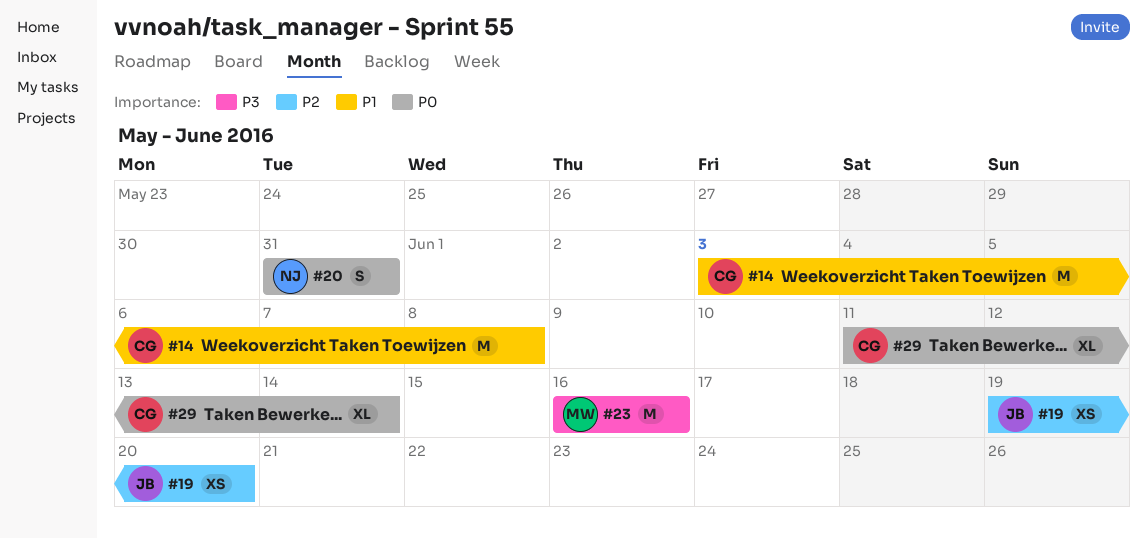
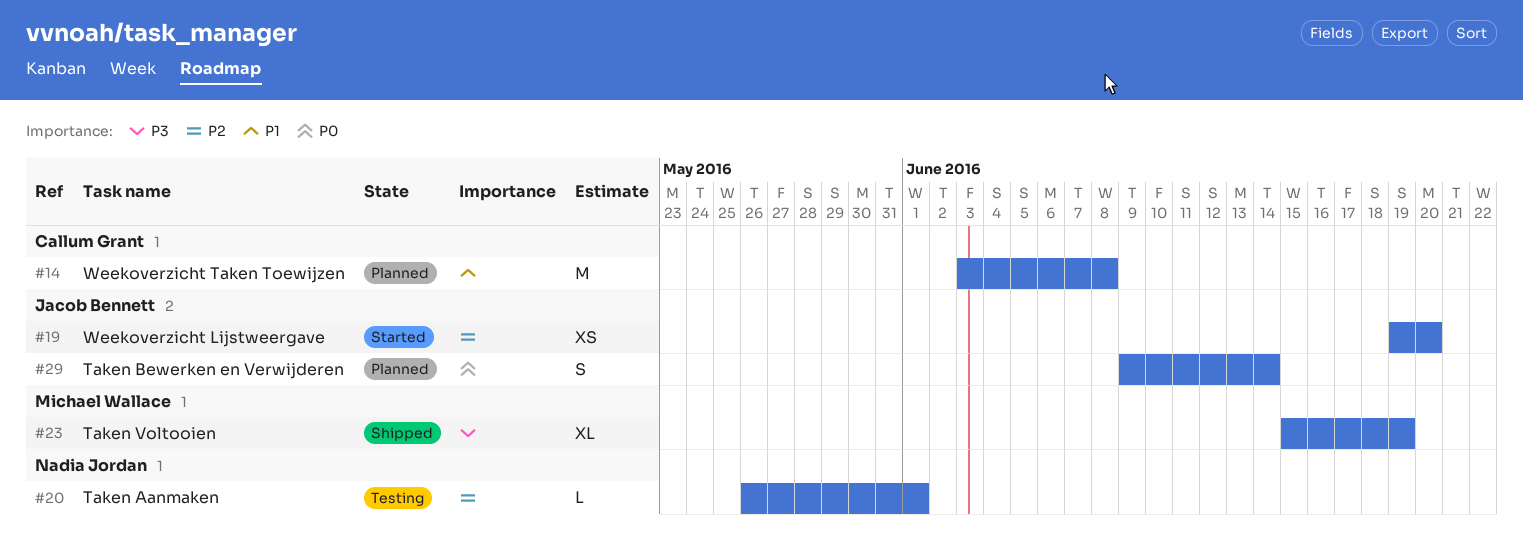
#20, priority: P0 -> P2
#20, estimate: S -> L
#20, start: May 31 -> May 26
#20, due: May 31 -> Jun 1
#23, estimate: M -> XL
#23, start: Jun 16 -> Jun 15
#23, due: Jun 16 -> Jun 19
#29, owner: Callum Grant -> Jacob Bennett
#29, estimate: XL -> S
#29, start: Jun 11 -> Jun 9

